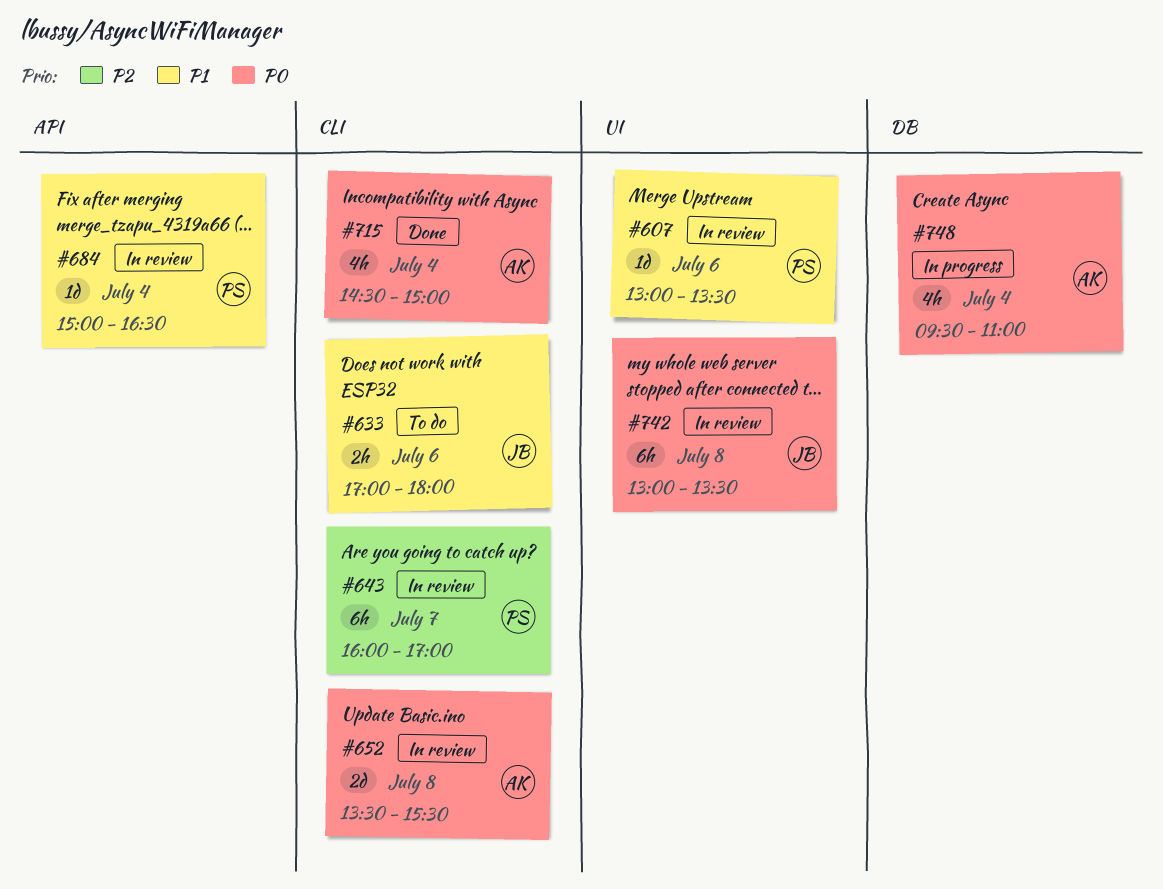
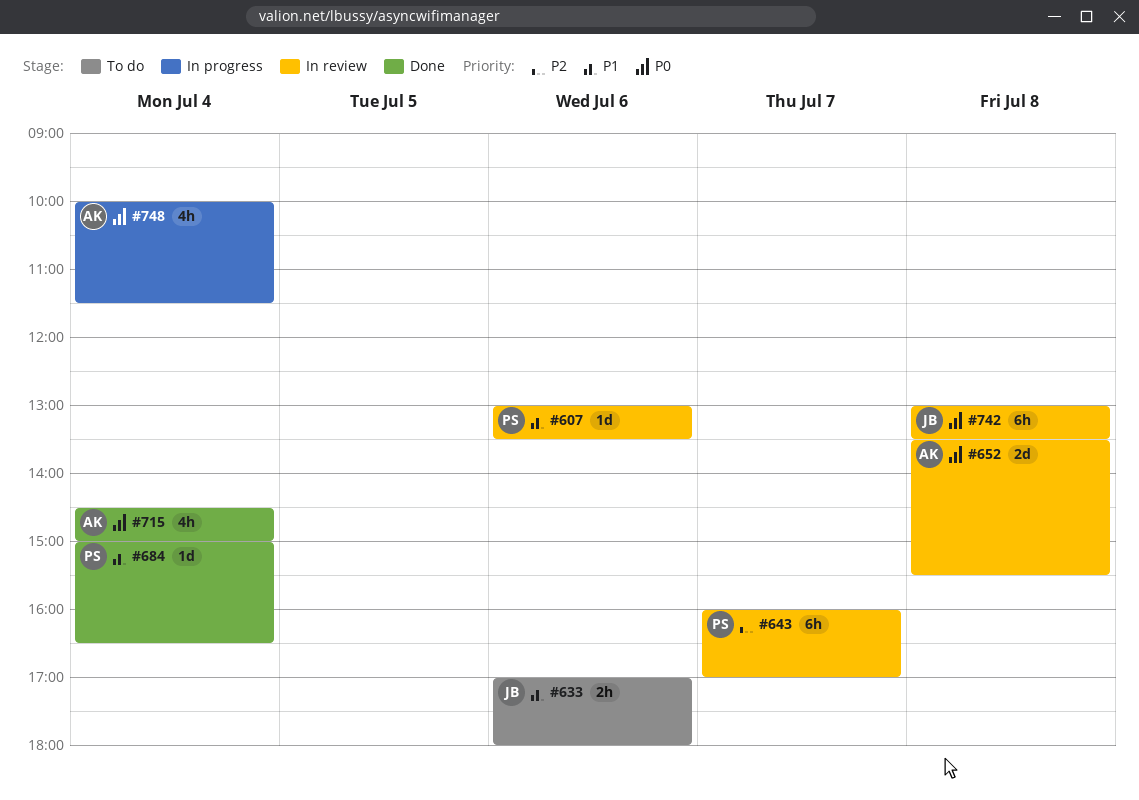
#684, status: In review -> Done
#748, begins: 09:30 -> 10:00
#748, ends: 11:00 -> 11:30

